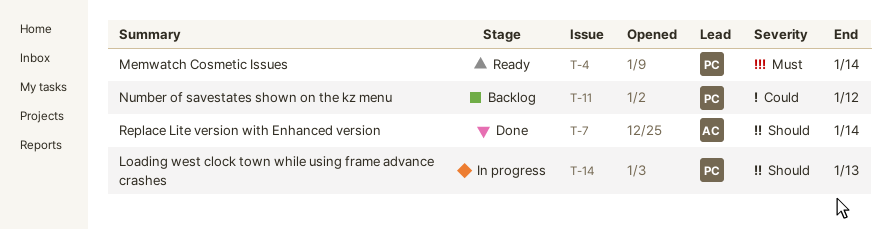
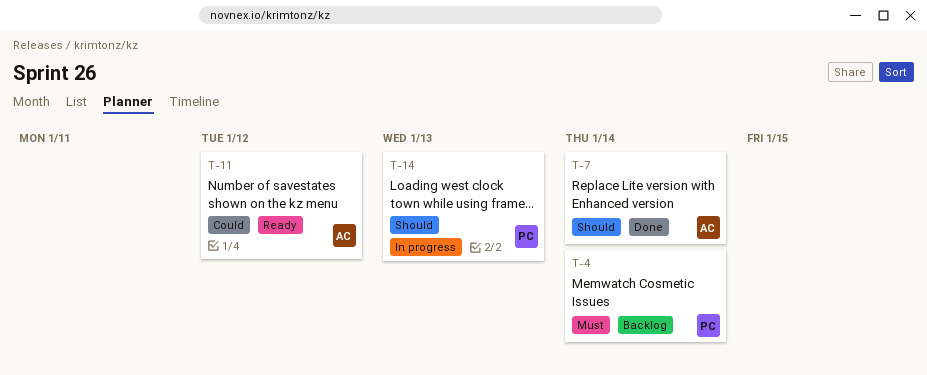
T-4, status: Ready -> Backlog
T-11, status: Backlog -> Ready
T-11, owner: PC -> AC

